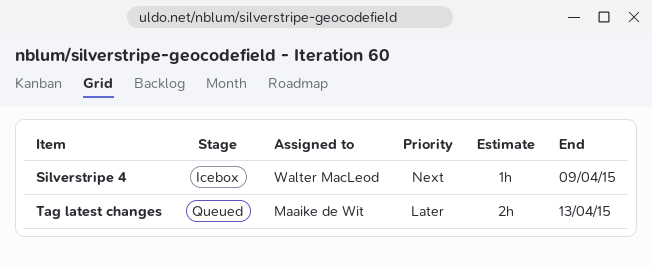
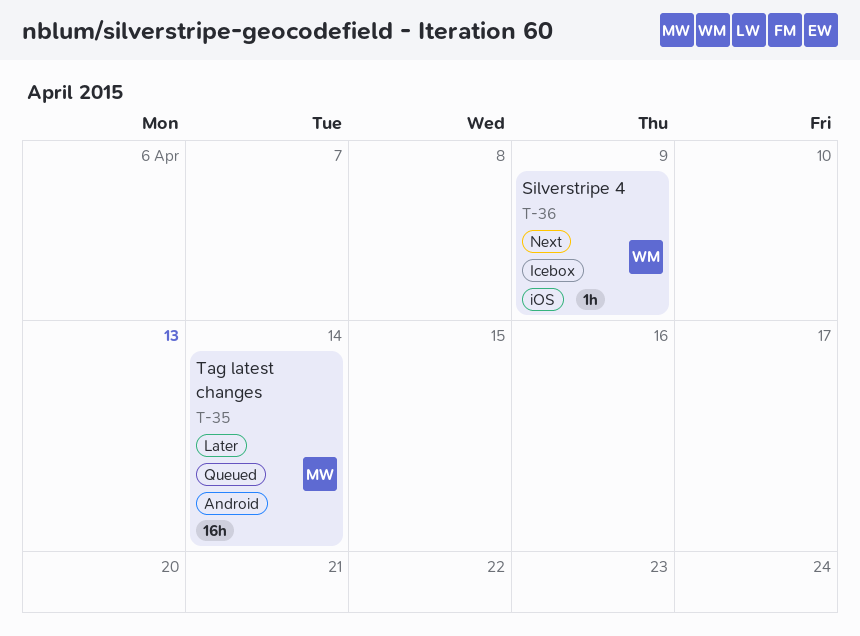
Tag latest changes, estimate: 2h -> 16h
Tag latest changes, due: Apr 13 -> Apr 14

